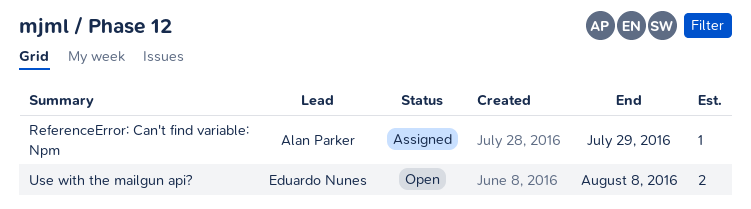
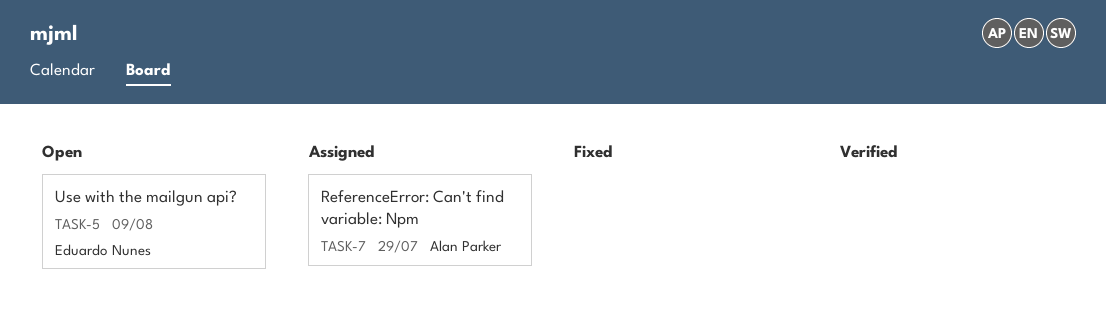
Use with the mailgun api?, due: Aug 8 -> Aug 9

